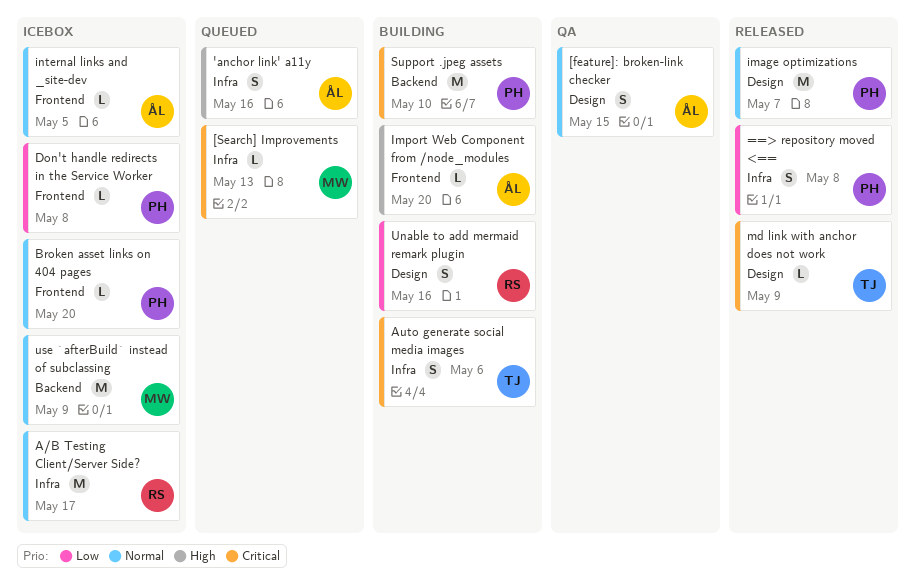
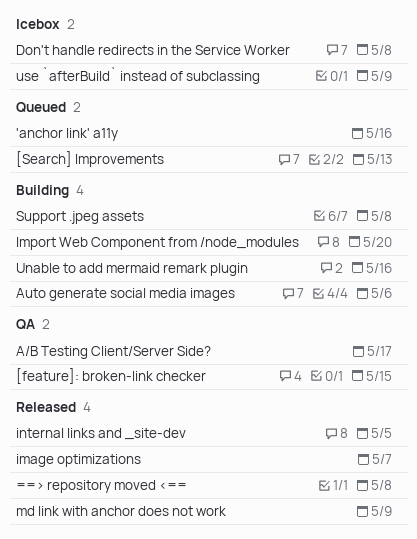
A/B Testing Client/Server Side?, status: Icebox -> QA
Broken asset links on 404 pages: present -> none
internal links and _site-dev, status: Icebox -> Released
Support .jpeg assets, due: May 10 -> May 8

